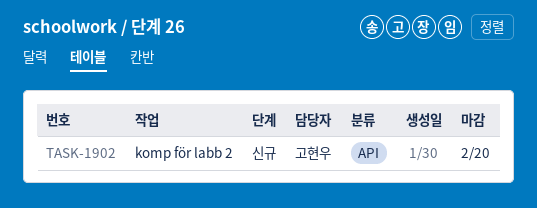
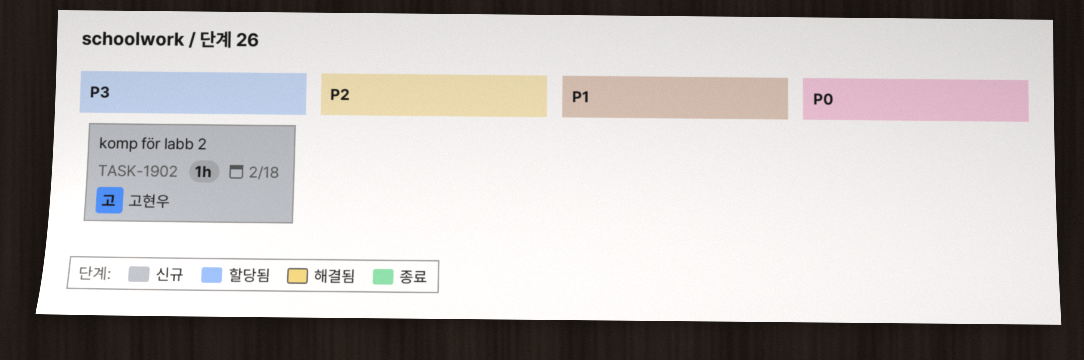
TASK-1902, due: Feb 20 -> Feb 18

